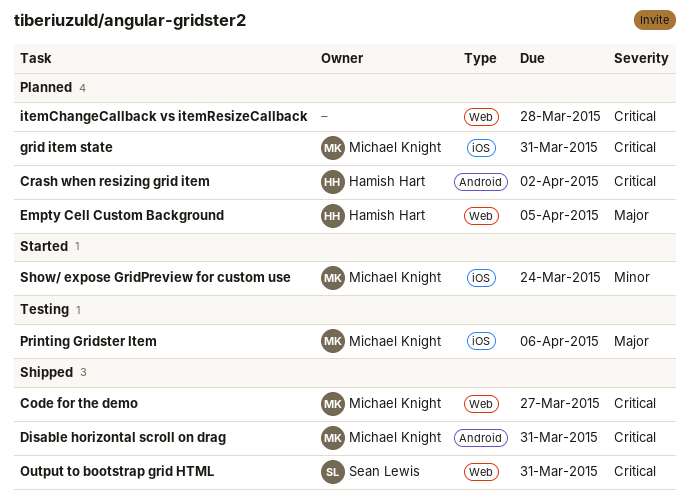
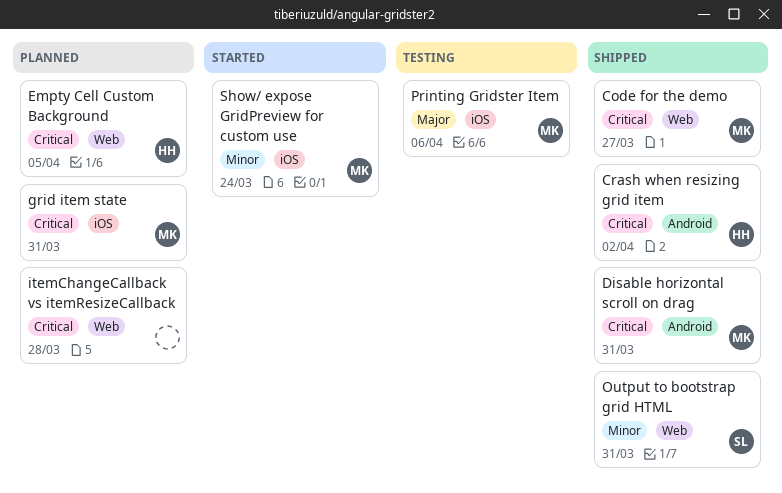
Crash when resizing grid item, status: Planned -> Shipped
Empty Cell Custom Background, priority: Major -> Critical
Output to bootstrap grid HTML, priority: Critical -> Minor

